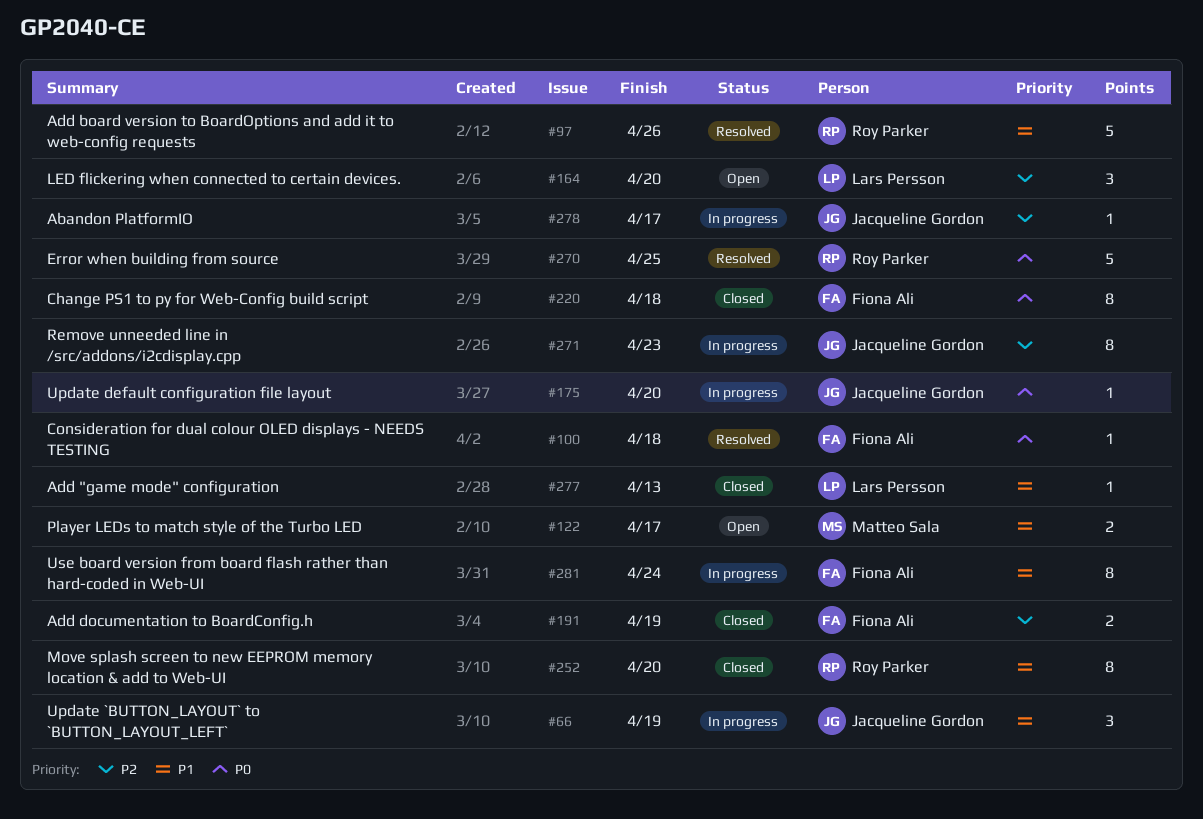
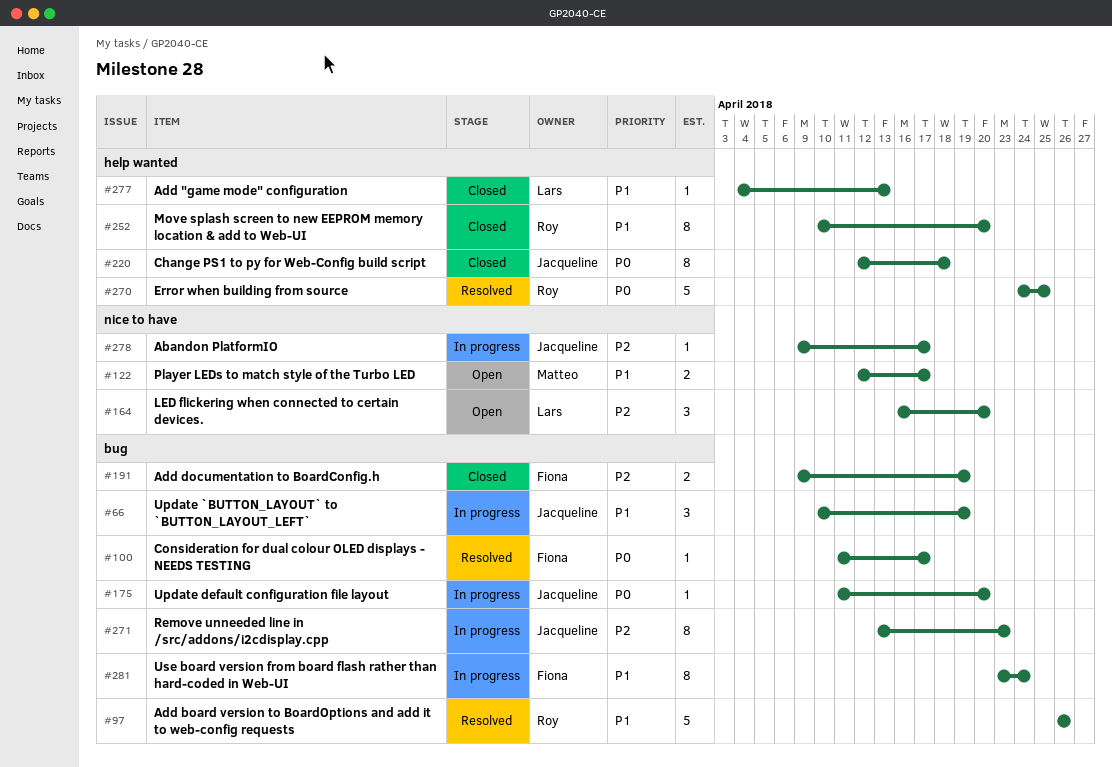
#100, due: Apr 18 -> Apr 17
#220, owner: Fiona Ali -> Jacqueline Gordon

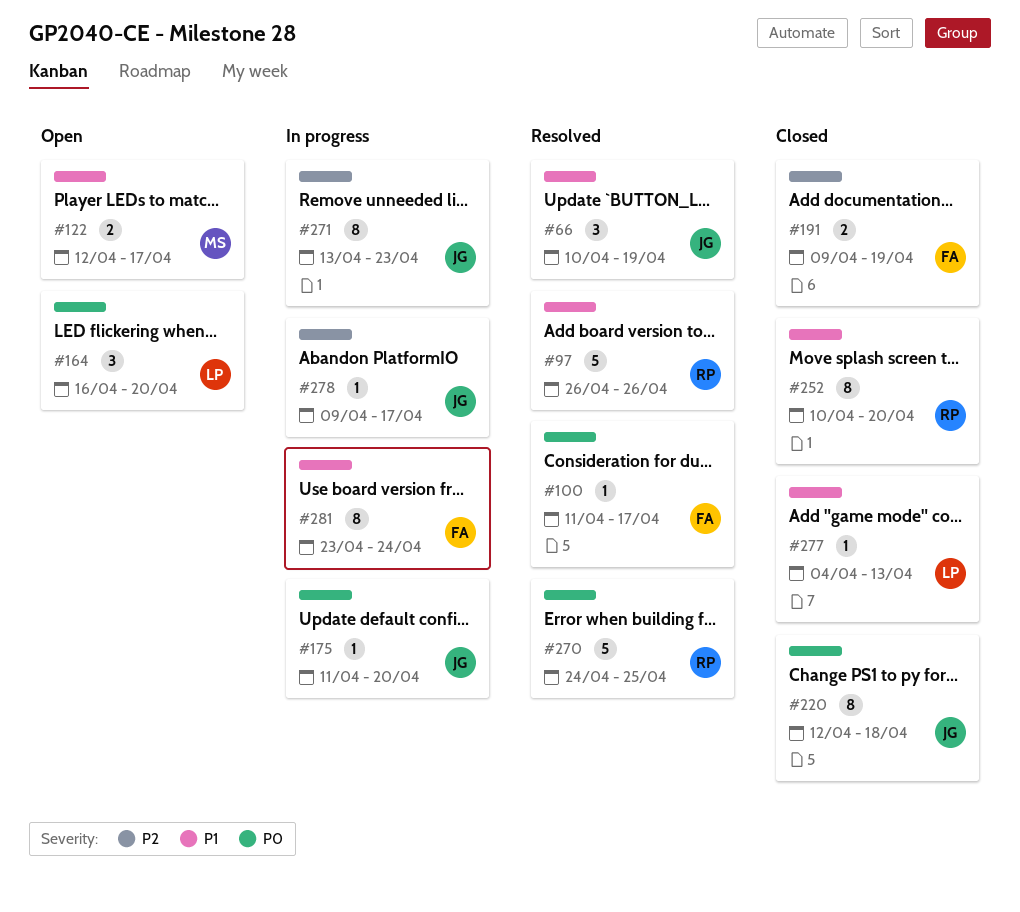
#66, status: In progress -> Resolved
#164, priority: P2 -> P0

